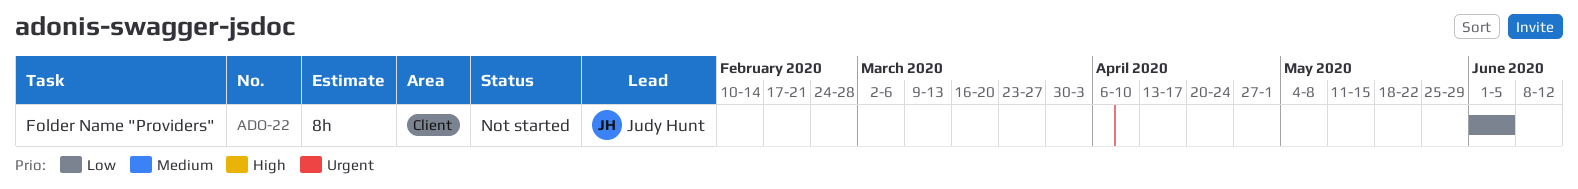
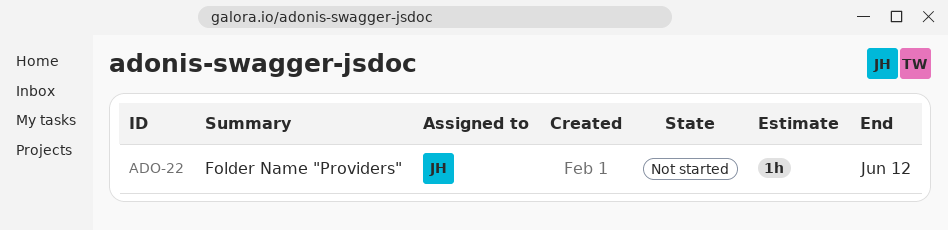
ADO-22, estimate: 8h -> 1h
ADO-22, due: Jun 5 -> Jun 12

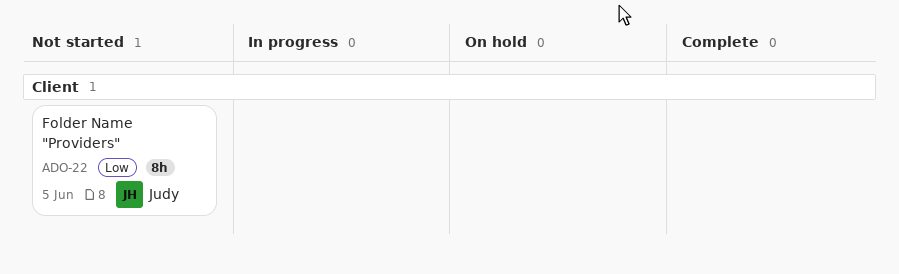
ADO-22, estimate: 1h -> 8h
ADO-22, due: Jun 12 -> Jun 5

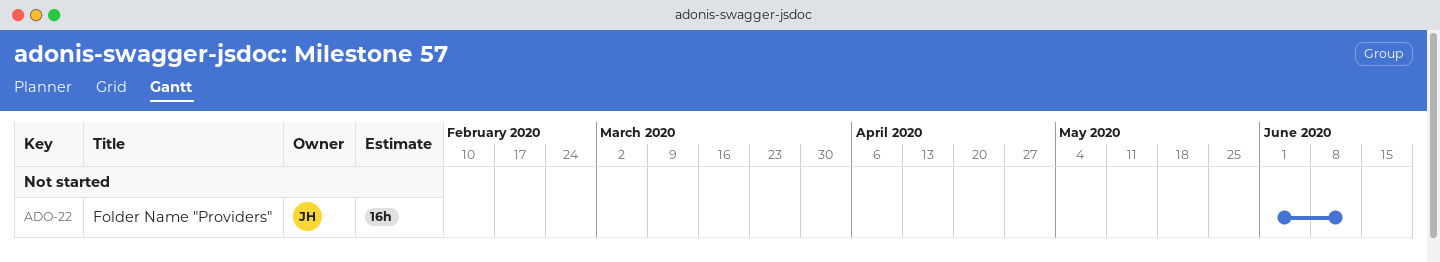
ADO-22, estimate: 8h -> 16h
ADO-22, due: Jun 5 -> Jun 12

